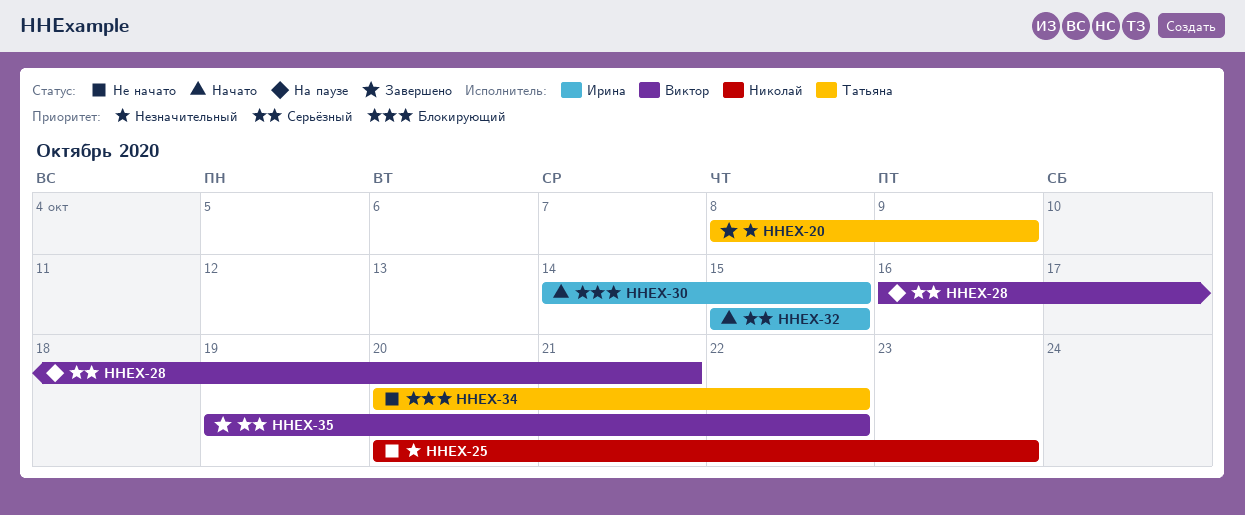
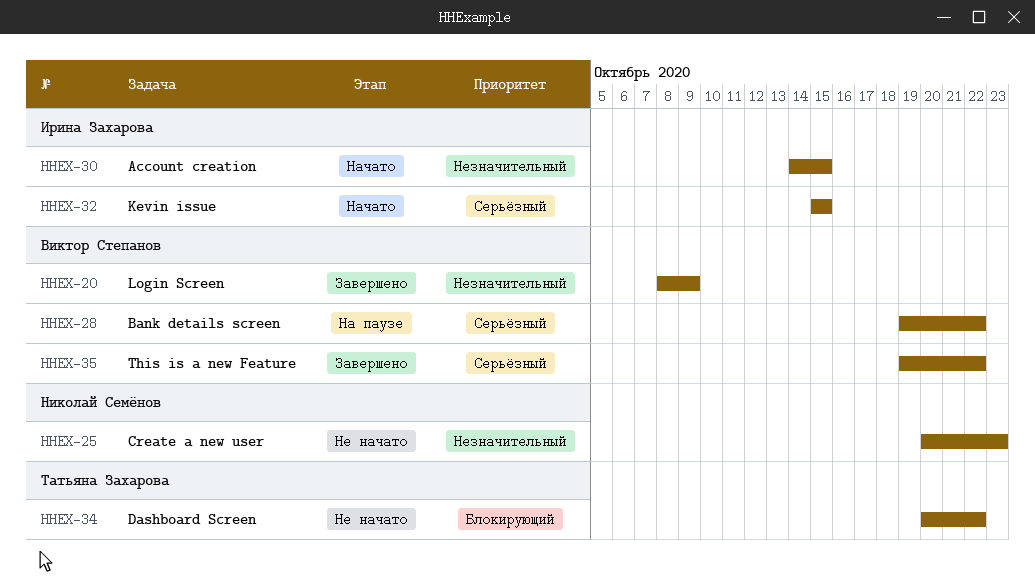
HHEX-20, owner: Татьяна Захарова -> Виктор Степанов
HHEX-28, start: Oct 16 -> Oct 19
HHEX-28, due: Oct 21 -> Oct 22
HHEX-30, priority: Блокирующий -> Незначительный

